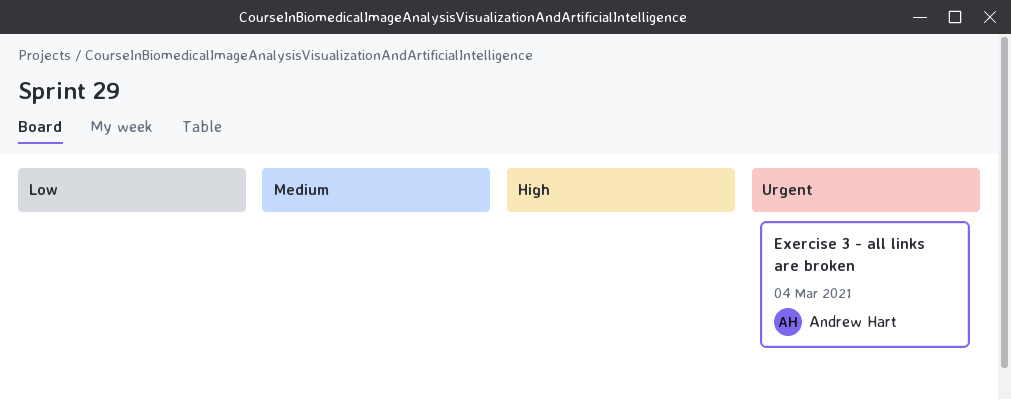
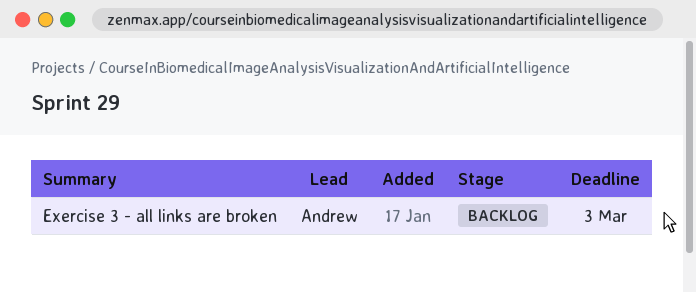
Exercise 3 - all links are broken, due: Mar 4 -> Mar 3

